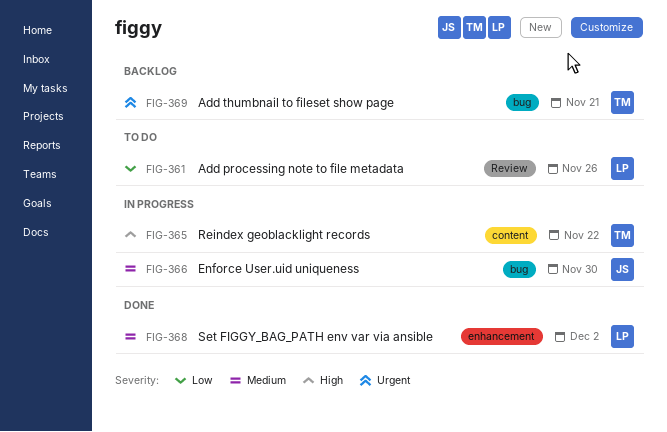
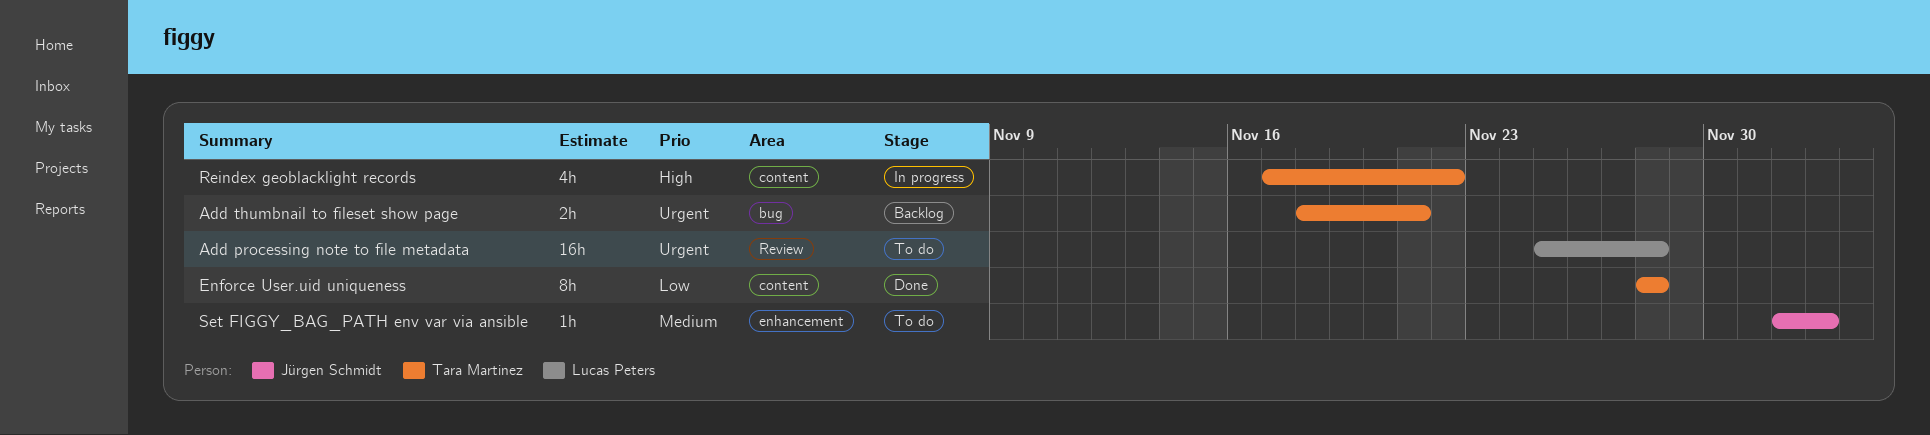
Add processing note to file metadata, priority: Low -> Urgent
Add processing note to file metadata, due: Nov 26 -> Nov 28
Enforce User.uid uniqueness, status: In progress -> Done
Enforce User.uid uniqueness, owner: Jürgen Schmidt -> Tara Martinez
Enforce User.uid uniqueness, priority: Medium -> Low
Enforce User.uid uniqueness, label: bug -> content
Enforce User.uid uniqueness, due: Nov 30 -> Nov 28
Set FIGGY_BAG_PATH env var via ansible, status: Done -> To do
Set FIGGY_BAG_PATH env var via ansible, owner: Lucas Peters -> Jürgen Schmidt
Set FIGGY_BAG_PATH env var via ansible, due: Dec 2 -> Dec 3

